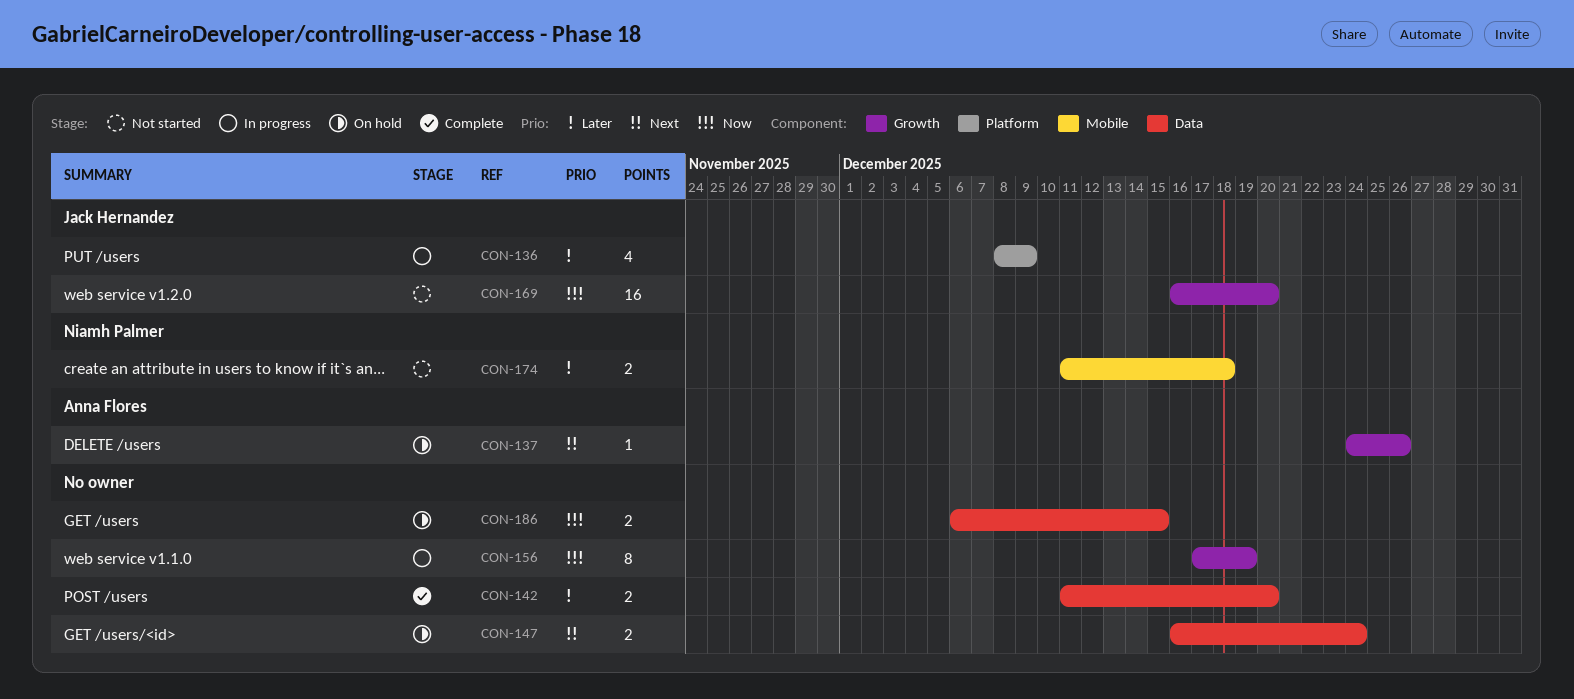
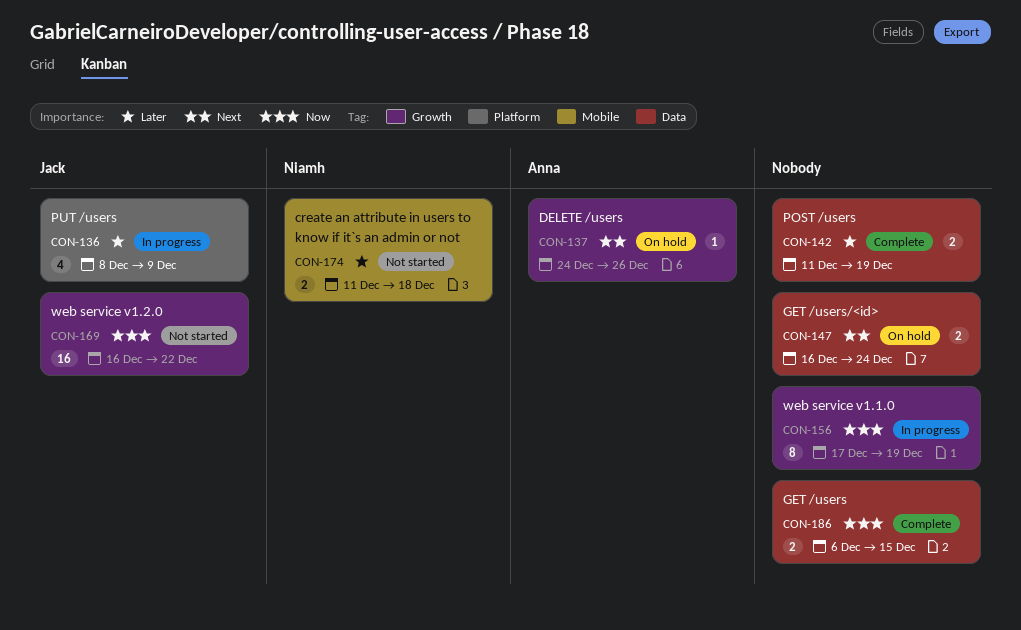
CON-142, due: Dec 20 -> Dec 19
CON-169, due: Dec 20 -> Dec 22
CON-186, status: On hold -> Complete

